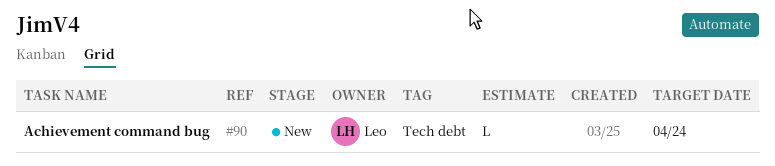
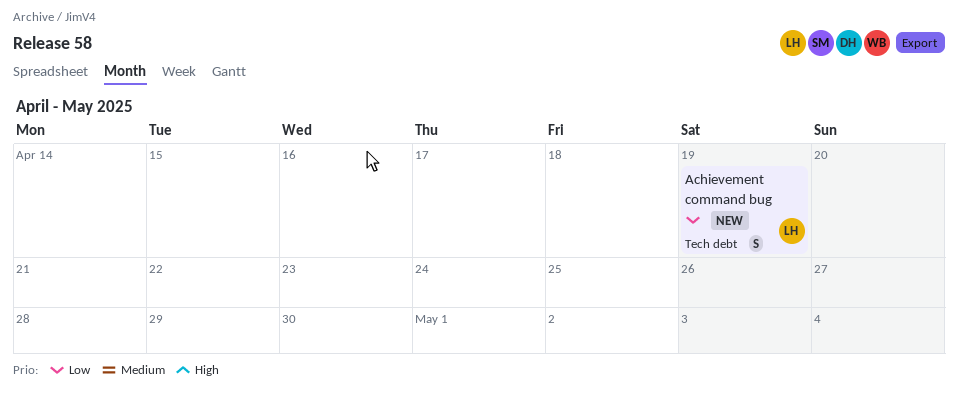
Achievement command bug, estimate: L -> S
Achievement command bug, due: Apr 24 -> Apr 19

